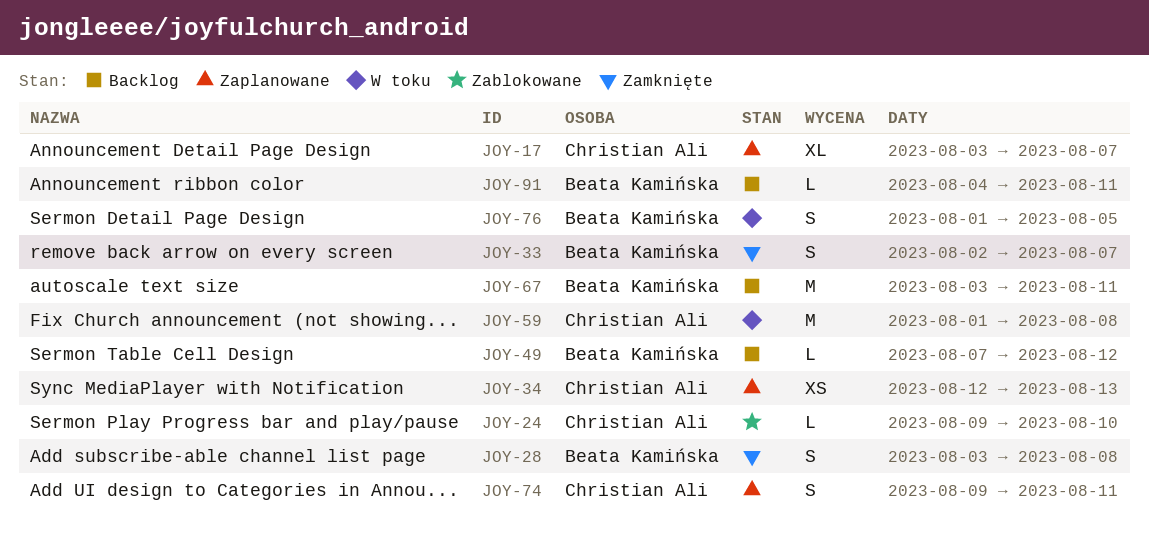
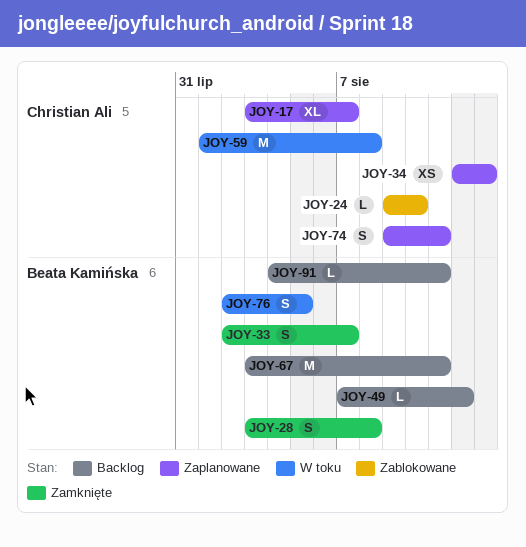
JOY-76, start: Aug 1 -> Aug 2

